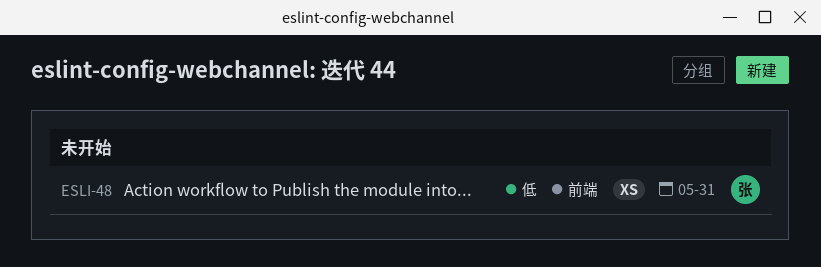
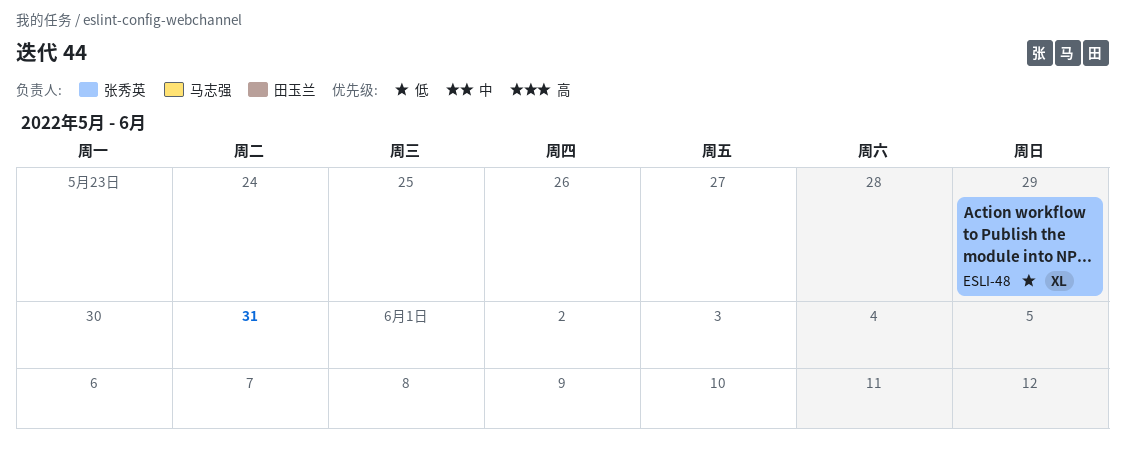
ESLI-48, estimate: XS -> XL
ESLI-48, due: May 31 -> May 29

